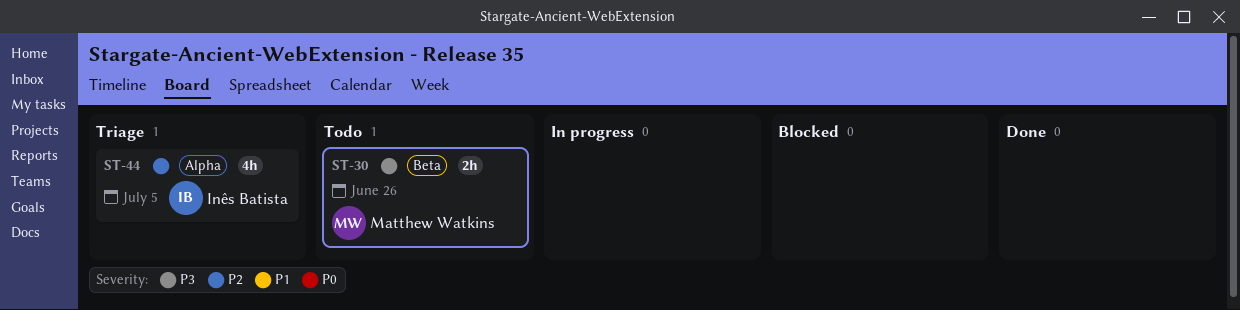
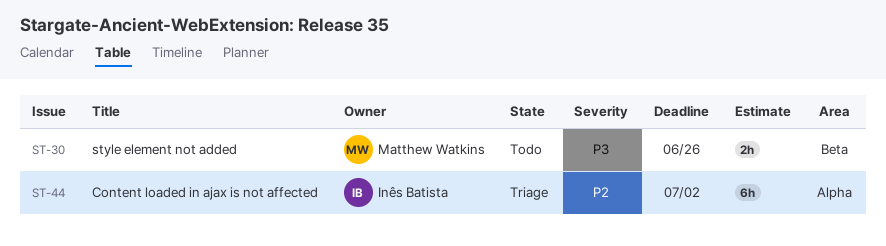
ST-44, estimate: 4h -> 6h
ST-44, due: Jul 5 -> Jul 2

